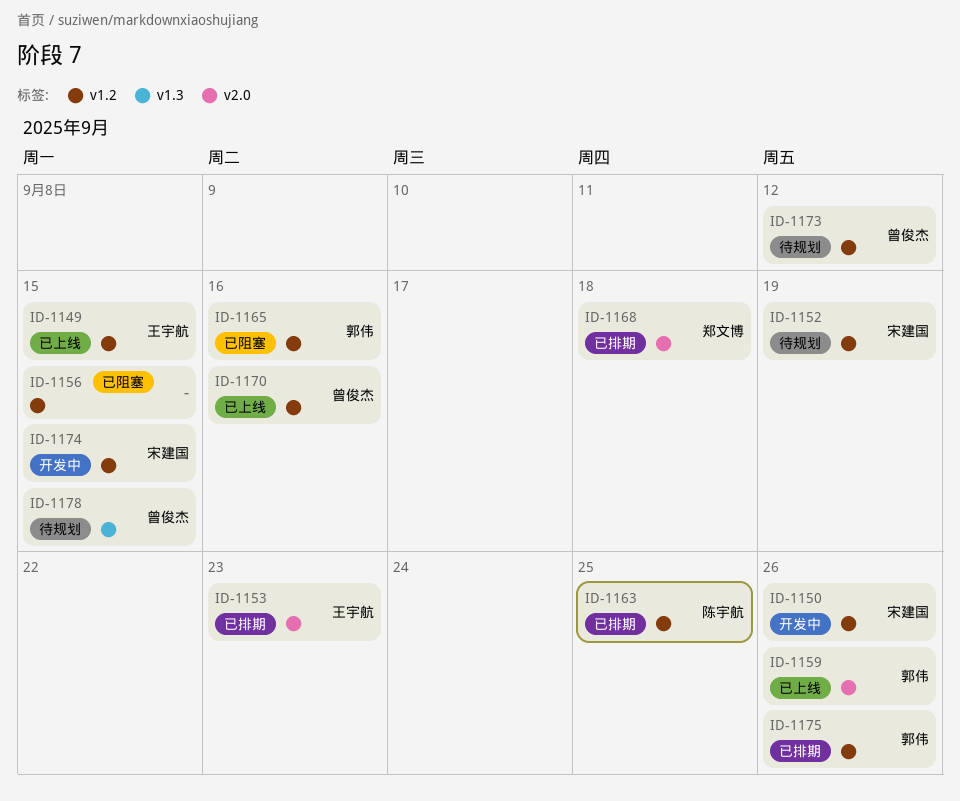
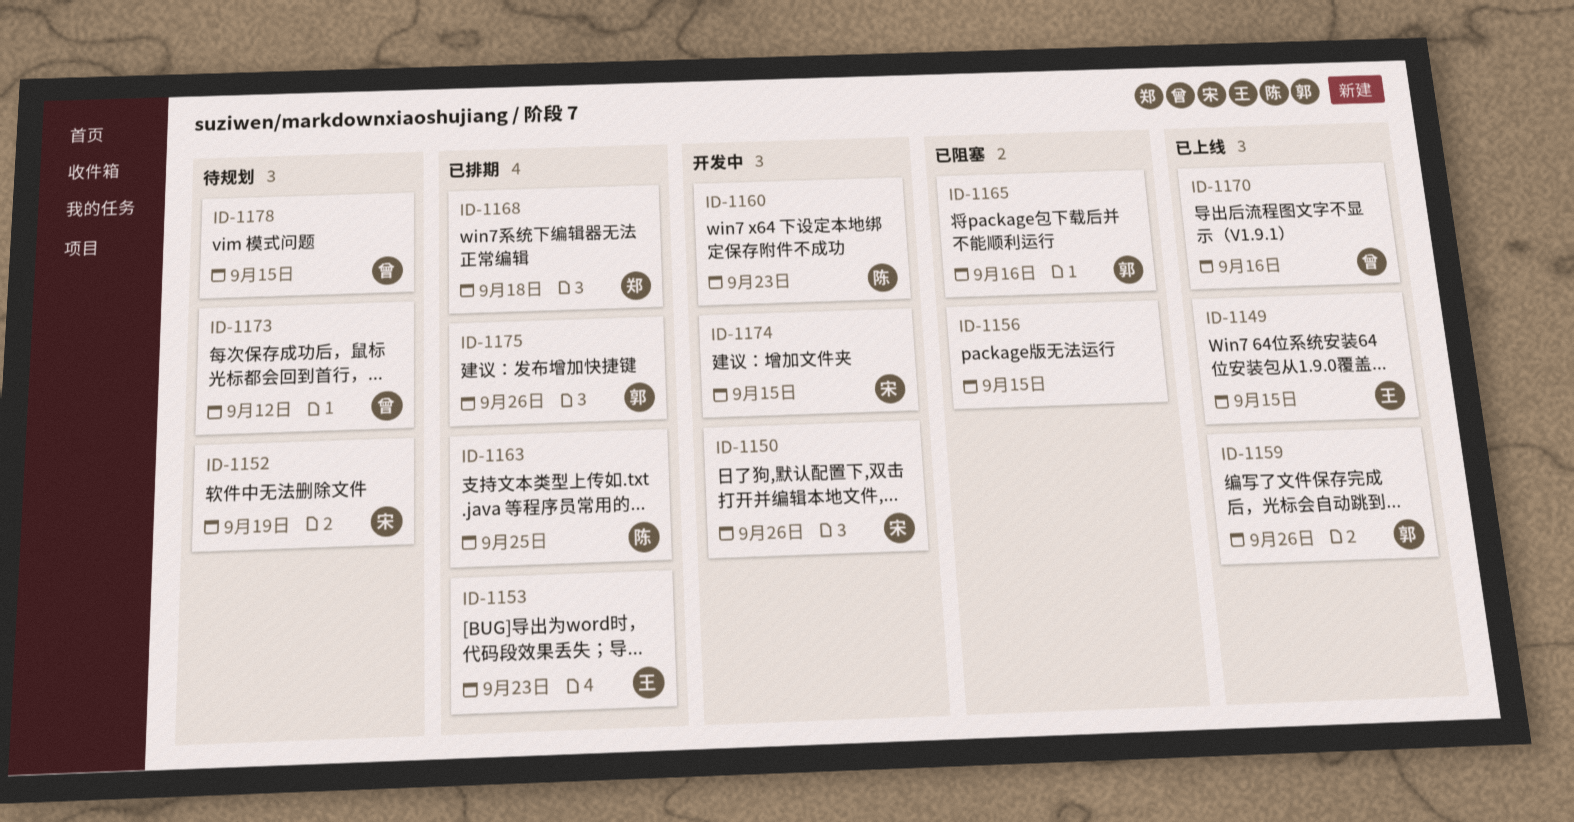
ID-1160: none -> present

